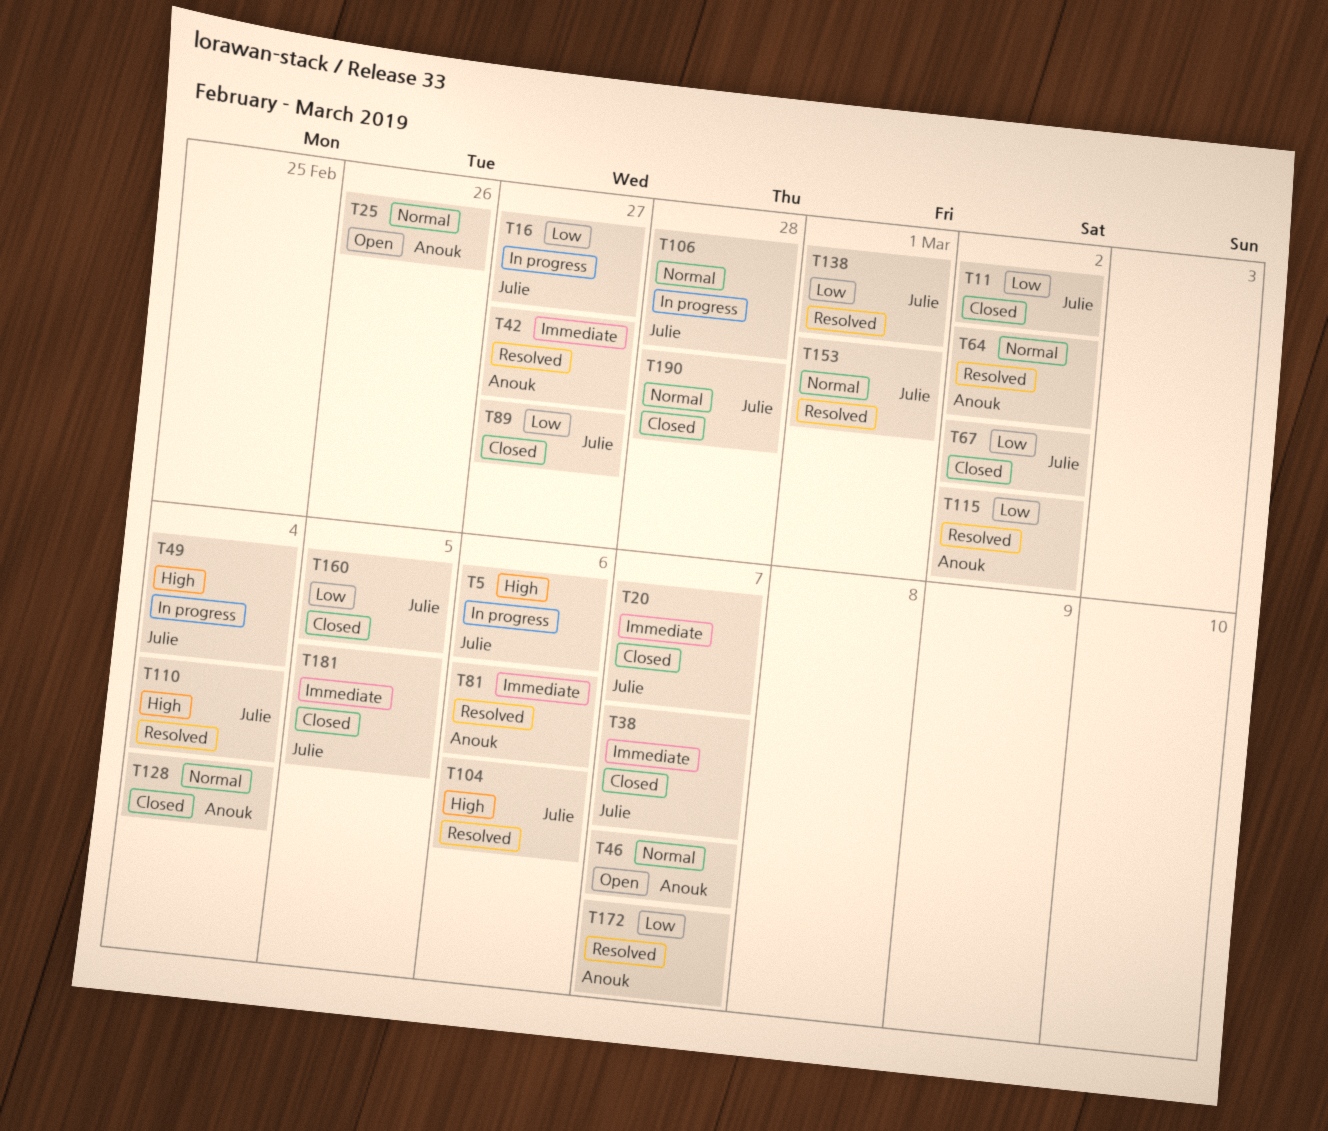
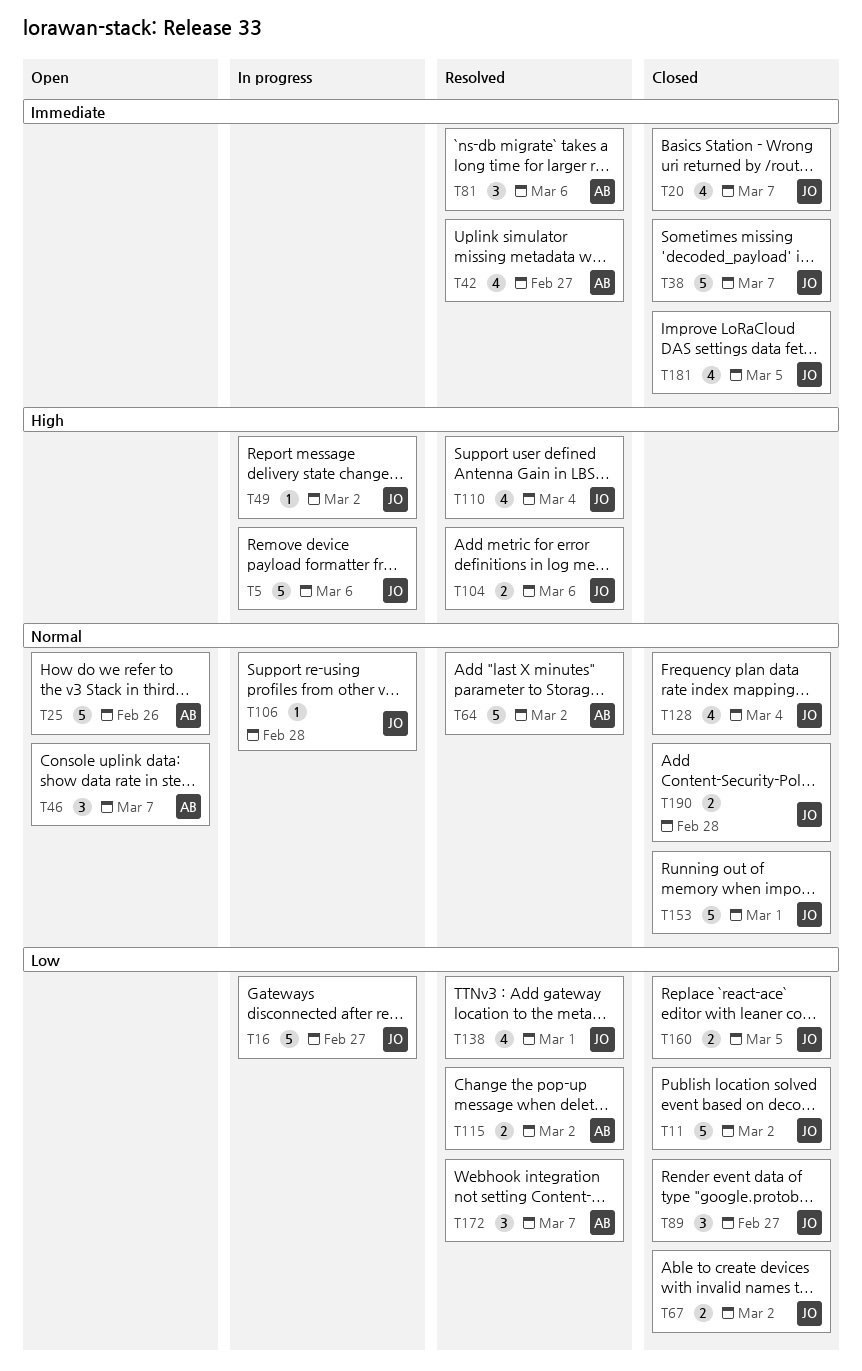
T49, due: Mar 4 -> Mar 2
T128, owner: Anouk -> Julie
T153, status: Resolved -> Closed

